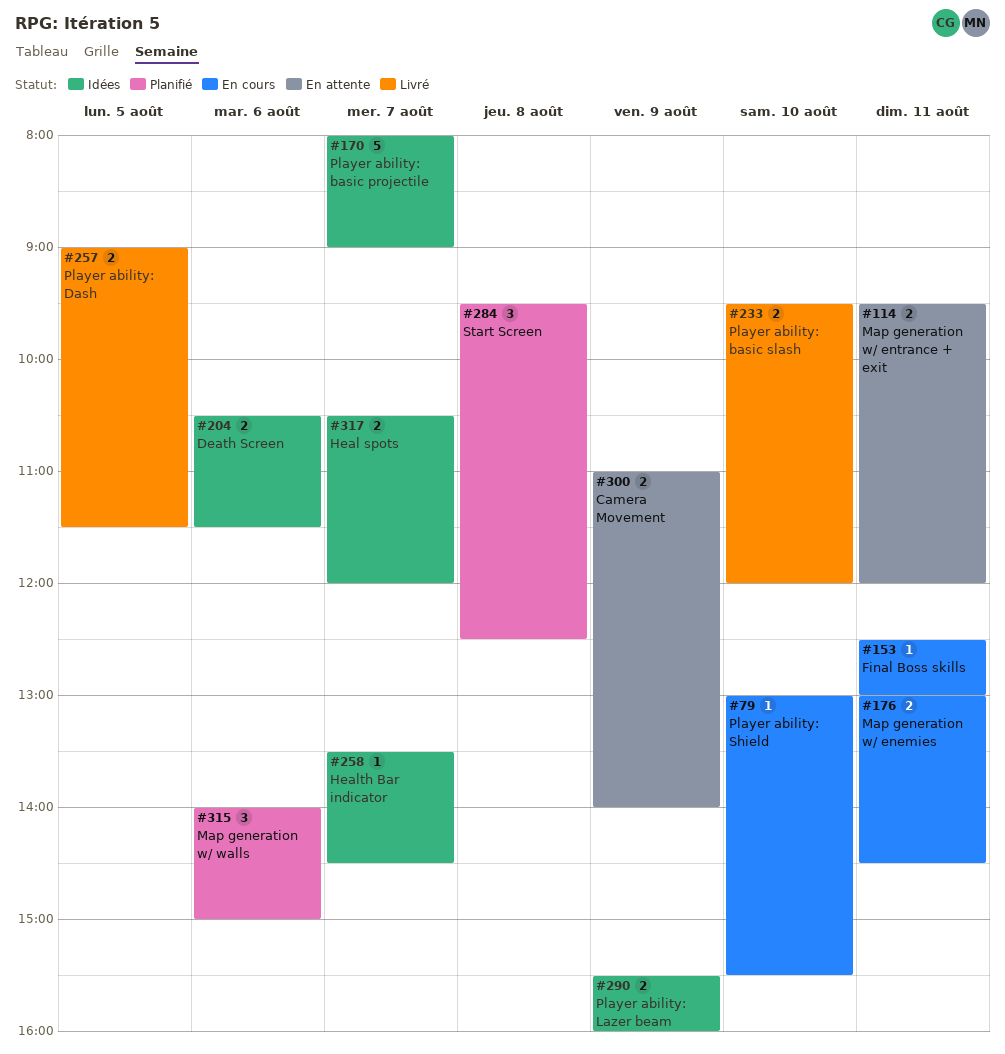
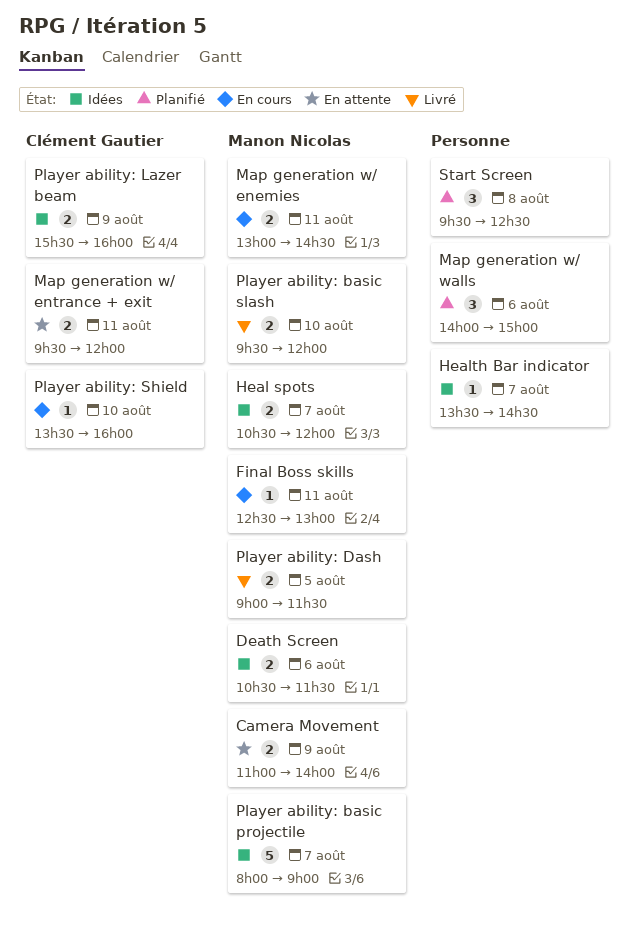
Player ability: Shield, begins: 13:00 -> 13:30
Player ability: Shield, ends: 15:30 -> 16:00

